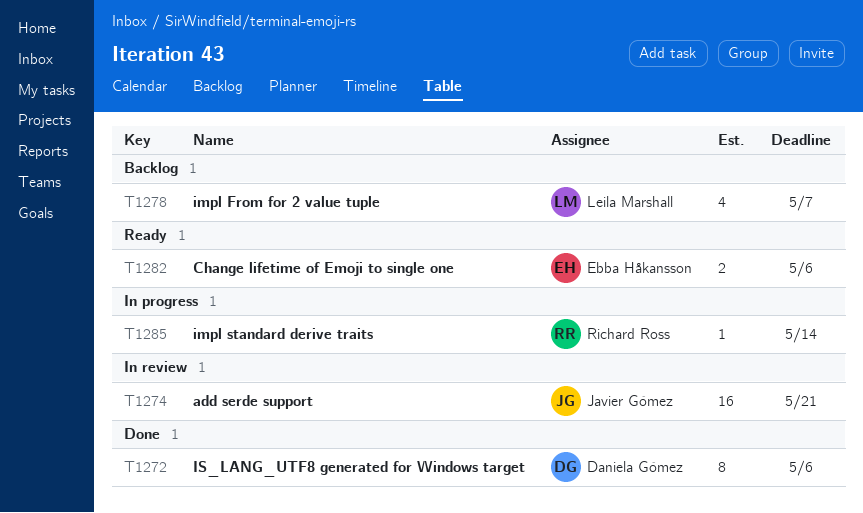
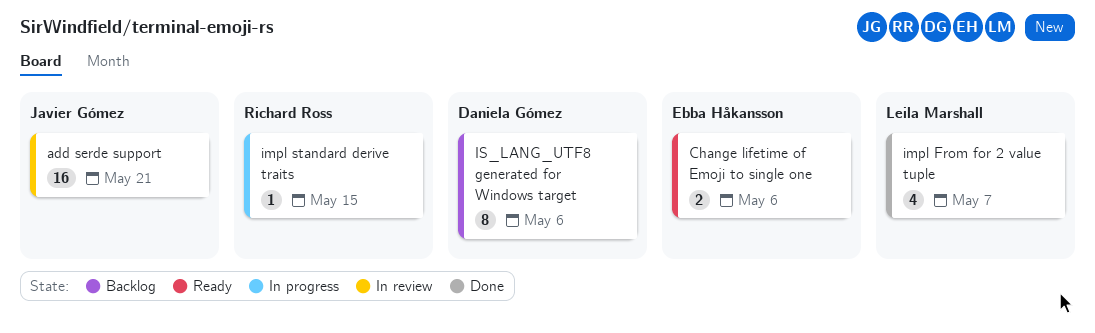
impl From for 2 value tuple, status: Backlog -> Done
impl standard derive traits, due: May 14 -> May 15
IS_LANG_UTF8 generated for Windows target, status: Done -> Backlog

